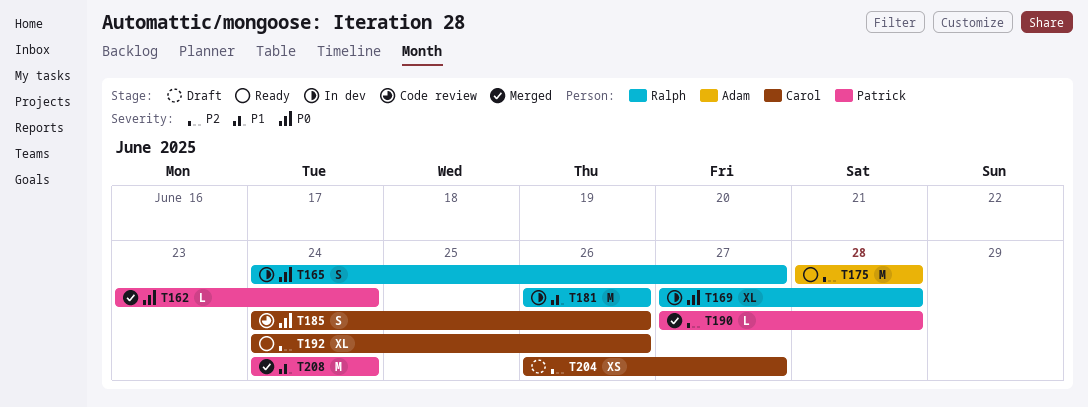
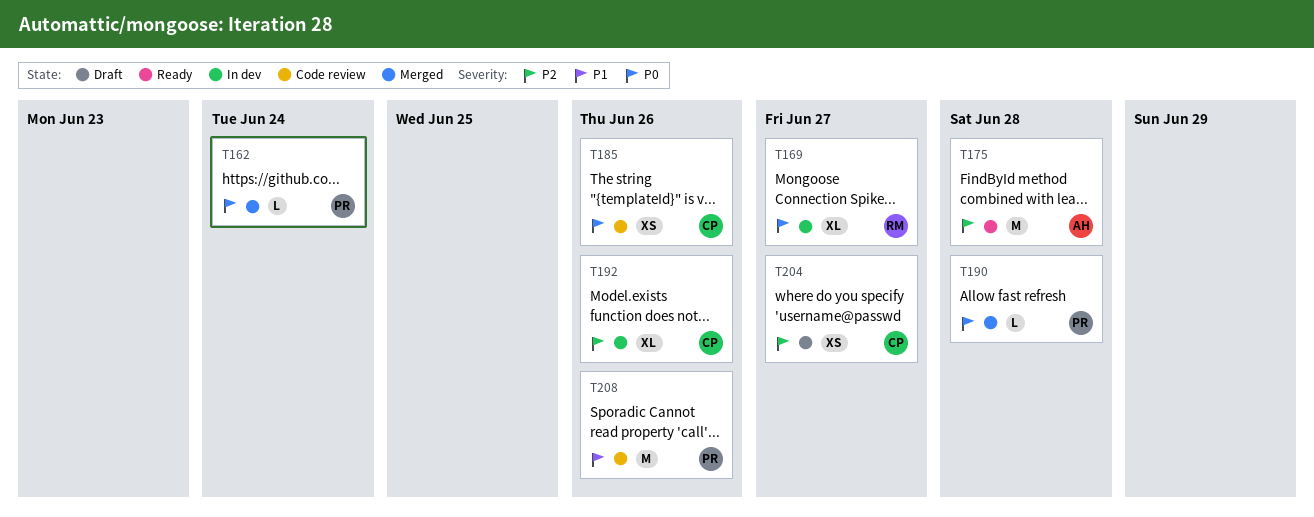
T165: present -> none
T169, due: Jun 28 -> Jun 27
T181: present -> none
T185, estimate: S -> XS
T190, priority: P2 -> P0
T192, status: Ready -> In dev
T208, status: Merged -> Code review
T208, due: Jun 24 -> Jun 26

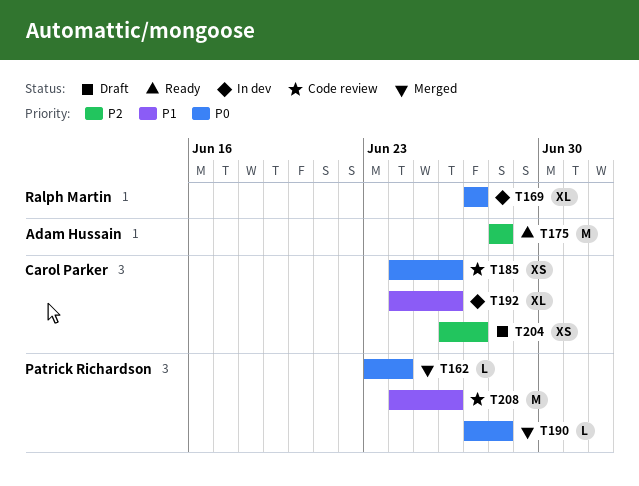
T192, priority: P2 -> P1

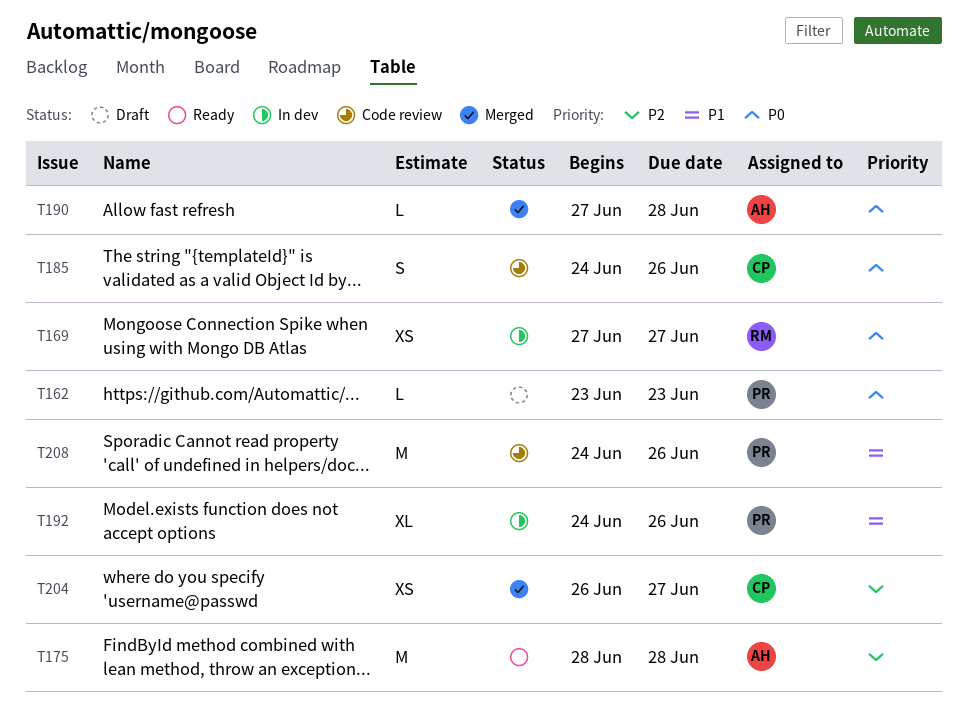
T162, status: Merged -> Draft
T162, due: Jun 24 -> Jun 23
T169, estimate: XL -> XS
T185, estimate: XS -> S
T190, owner: Patrick Richardson -> Adam Hussain
T192, owner: Carol Parker -> Patrick Richardson
T204, status: Draft -> Merged

